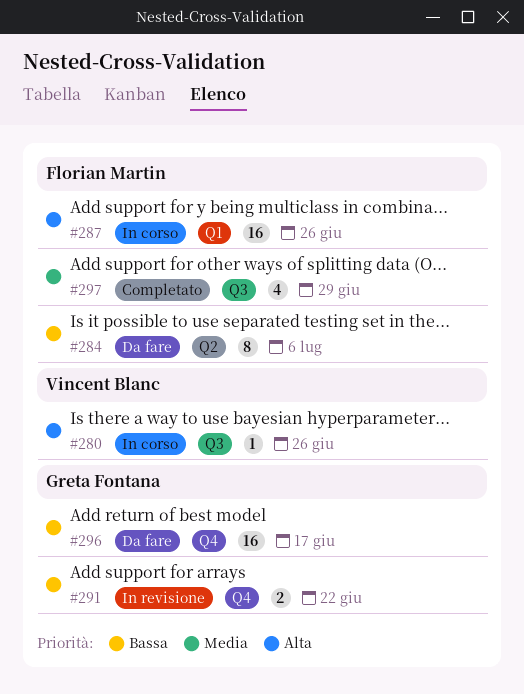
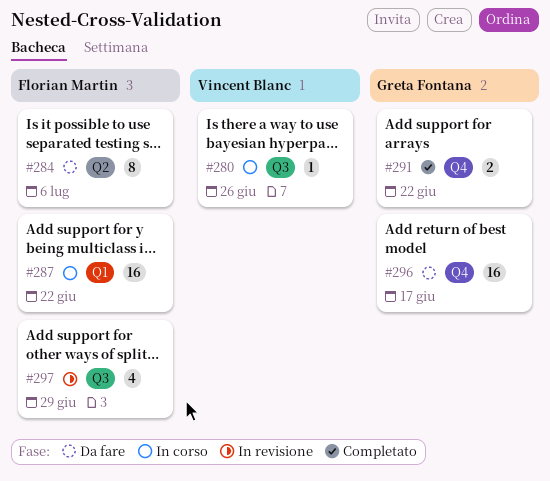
#287, due: Jun 26 -> Jun 22
#291, status: In revisione -> Completato
#297, status: Completato -> In revisione

